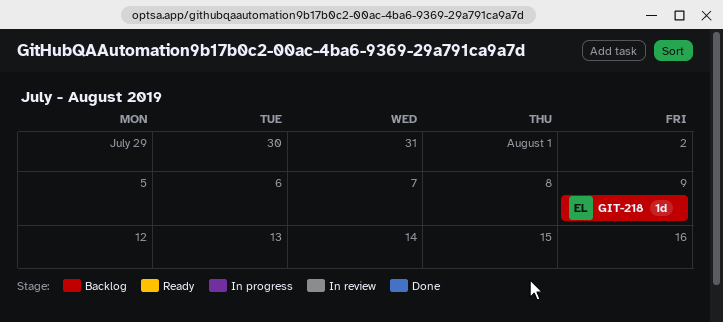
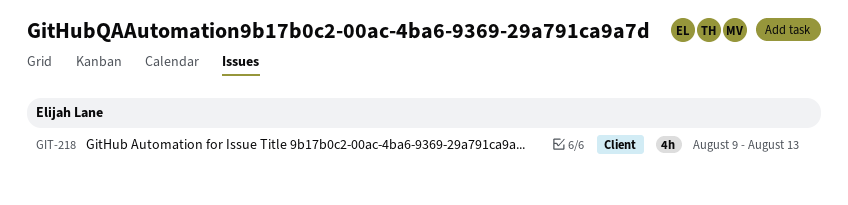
GIT-218, estimate: 1d -> 4h
GIT-218, due: Aug 9 -> Aug 13

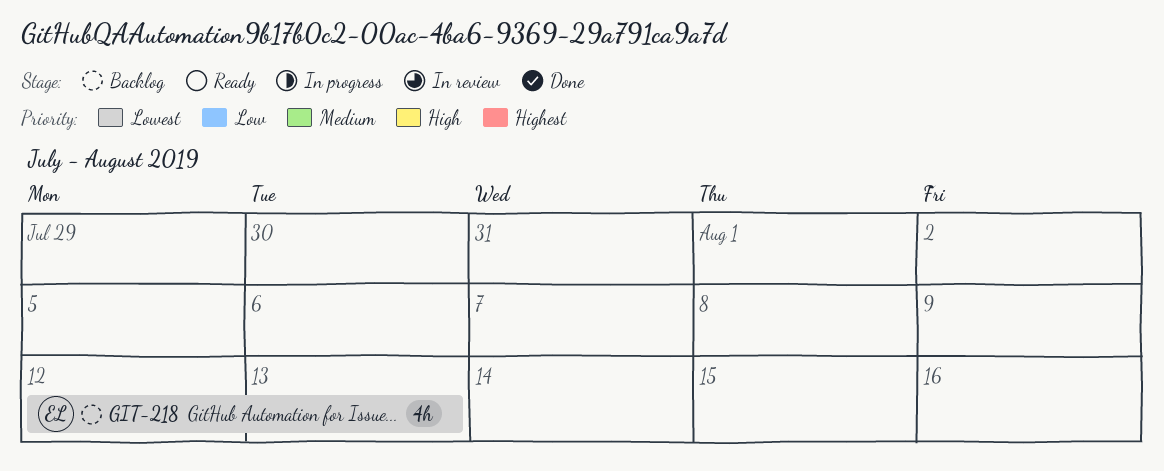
GIT-218, start: Aug 9 -> Aug 12

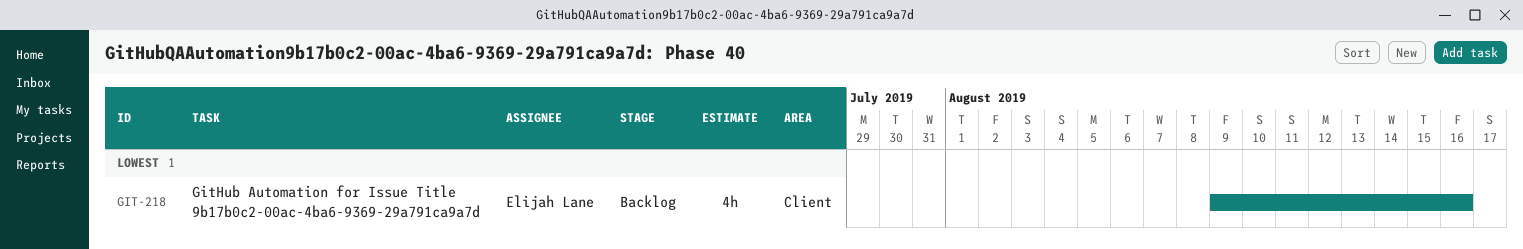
GIT-218, start: Aug 12 -> Aug 9
GIT-218, due: Aug 13 -> Aug 16

